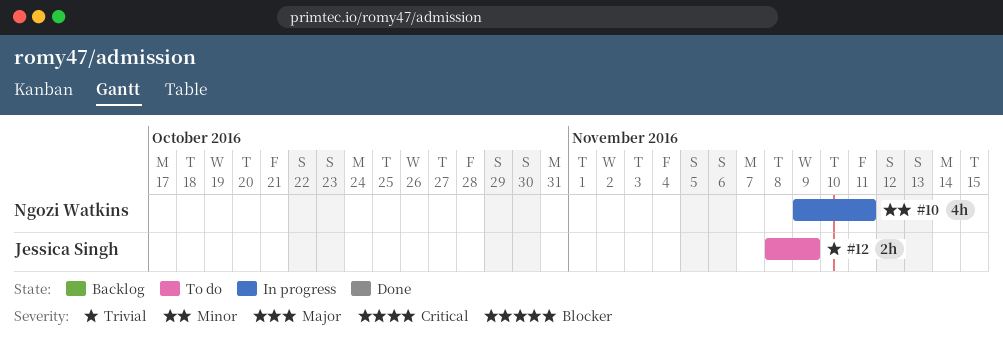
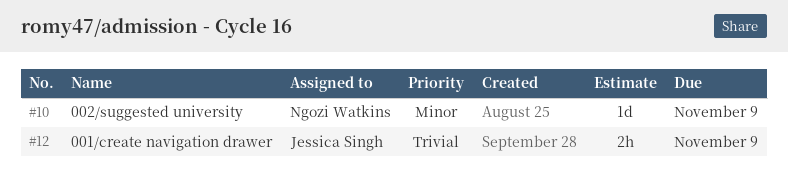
#10, estimate: 4h -> 1d
#10, due: Nov 11 -> Nov 9

